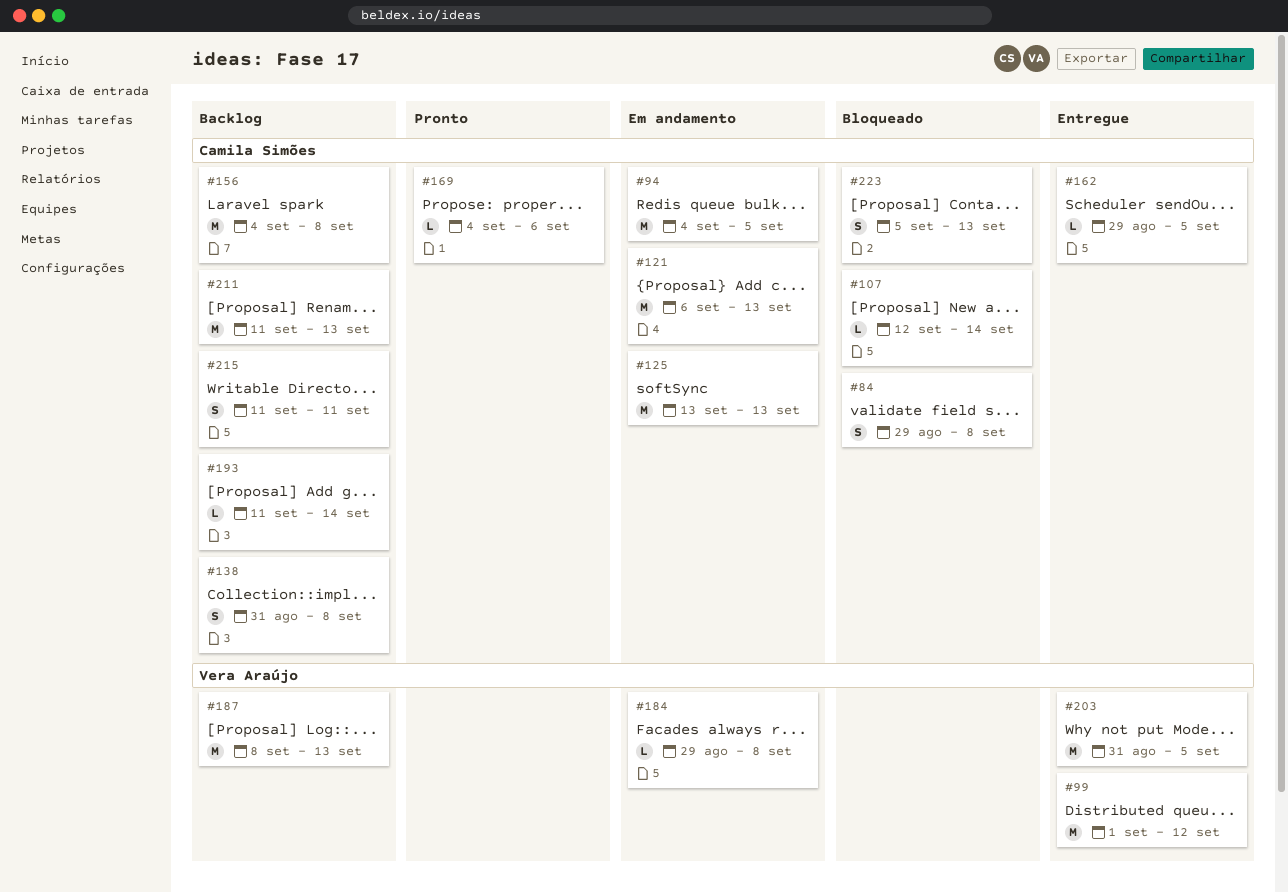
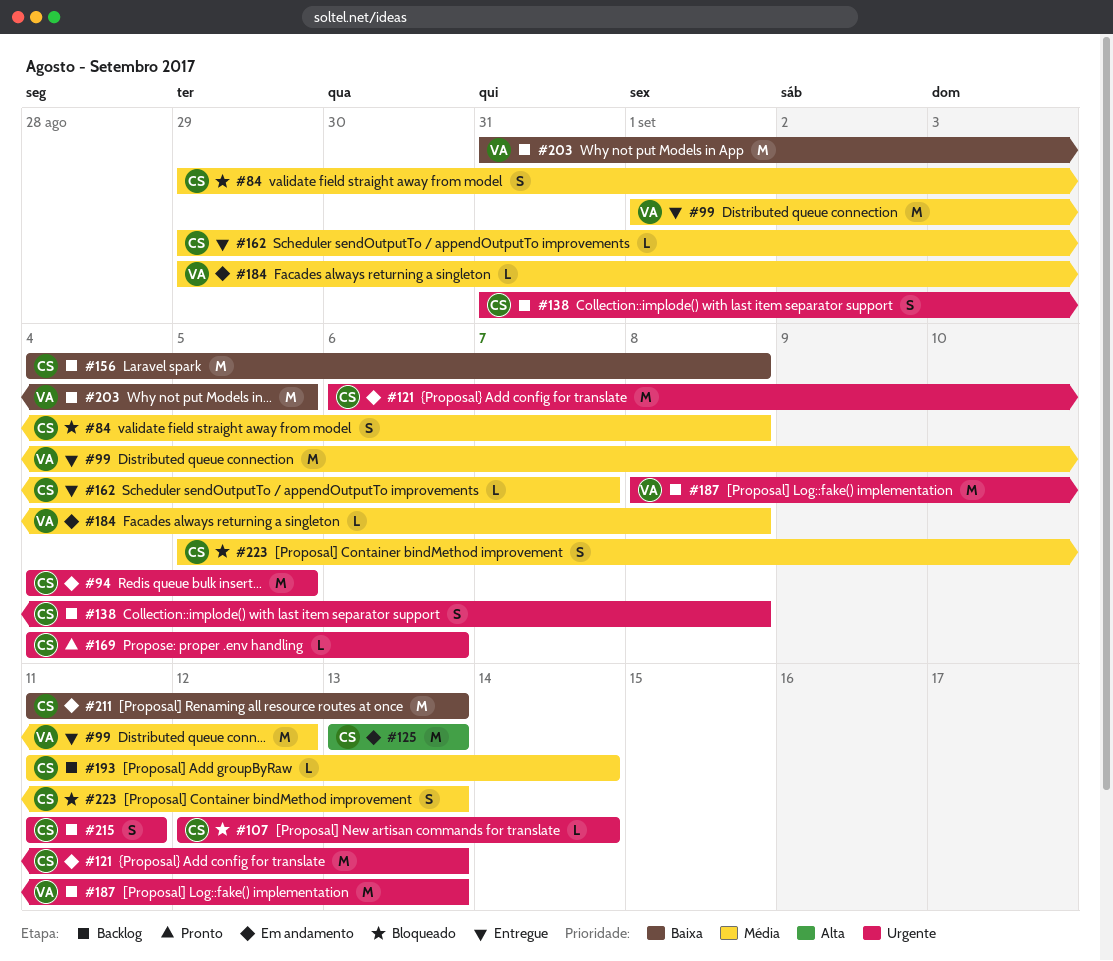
#162, due: Sep 5 -> Sep 7
#203, status: Entregue -> Backlog
#211, status: Backlog -> Em andamento

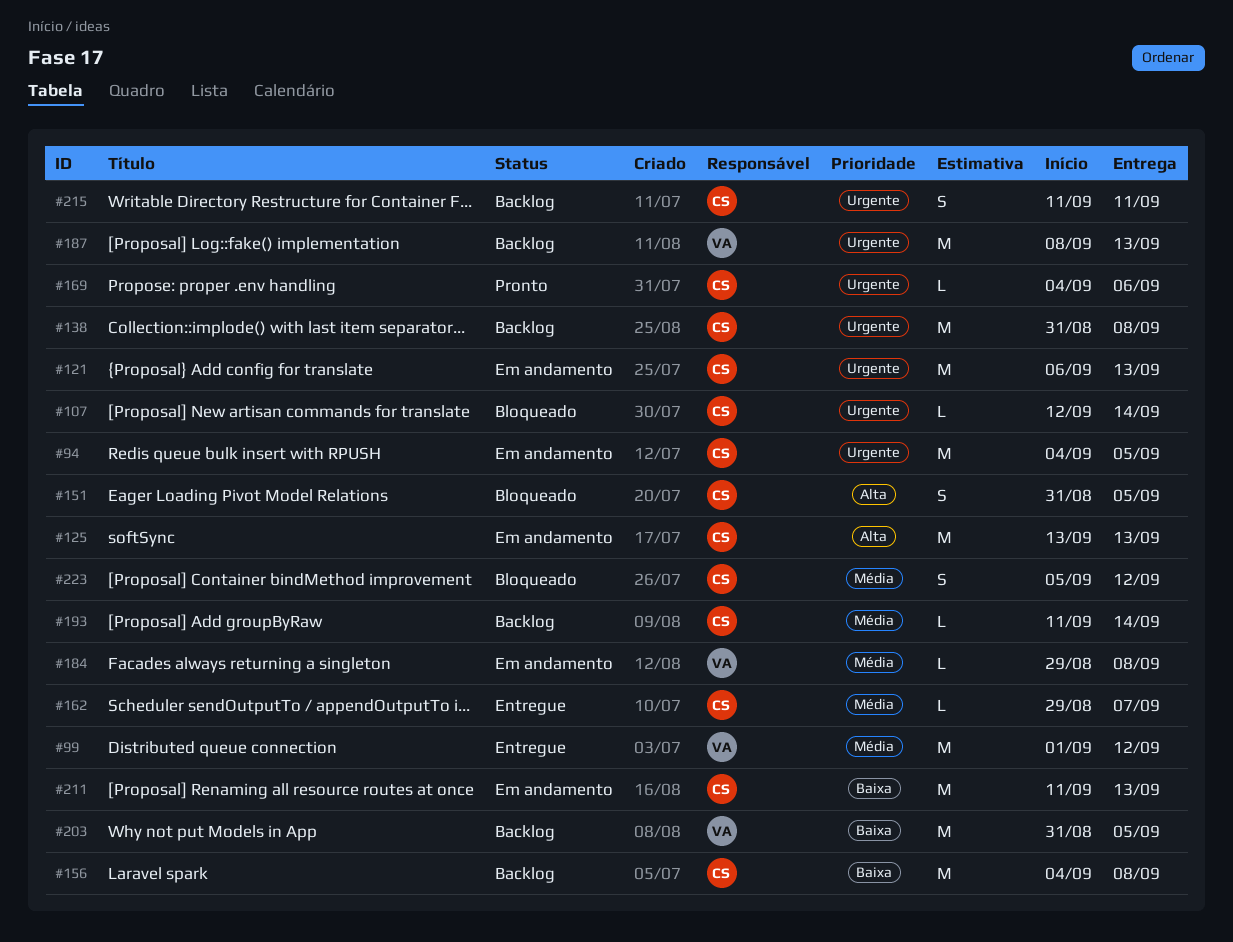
#84: present -> none
#138, estimate: S -> M
#151: none -> present
#223, due: Sep 13 -> Sep 12

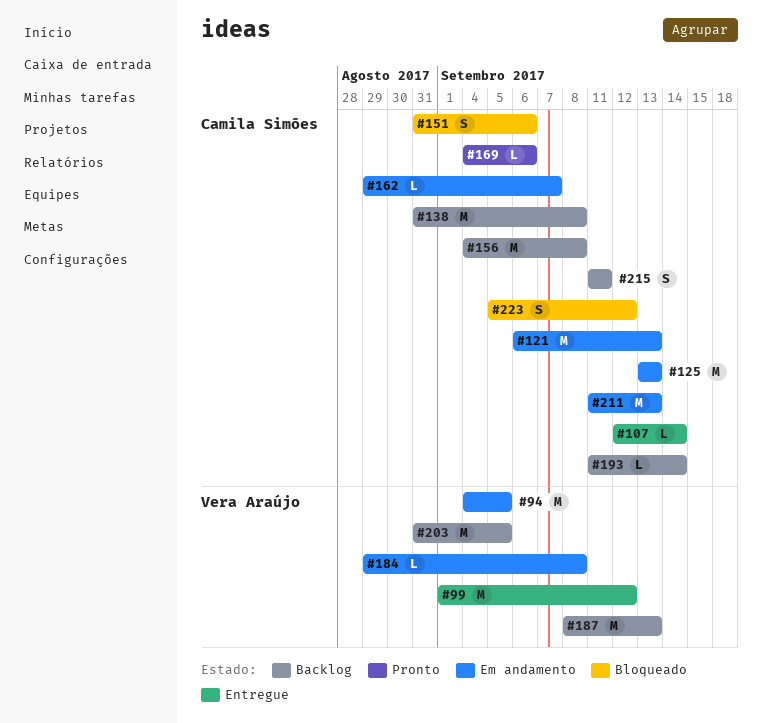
#94, owner: Camila Simões -> Vera Araújo
#107, status: Bloqueado -> Entregue
#151, due: Sep 5 -> Sep 6
#162, status: Entregue -> Em andamento

